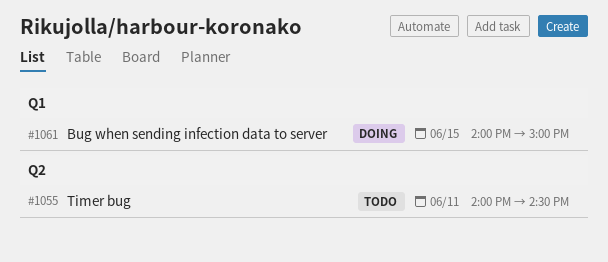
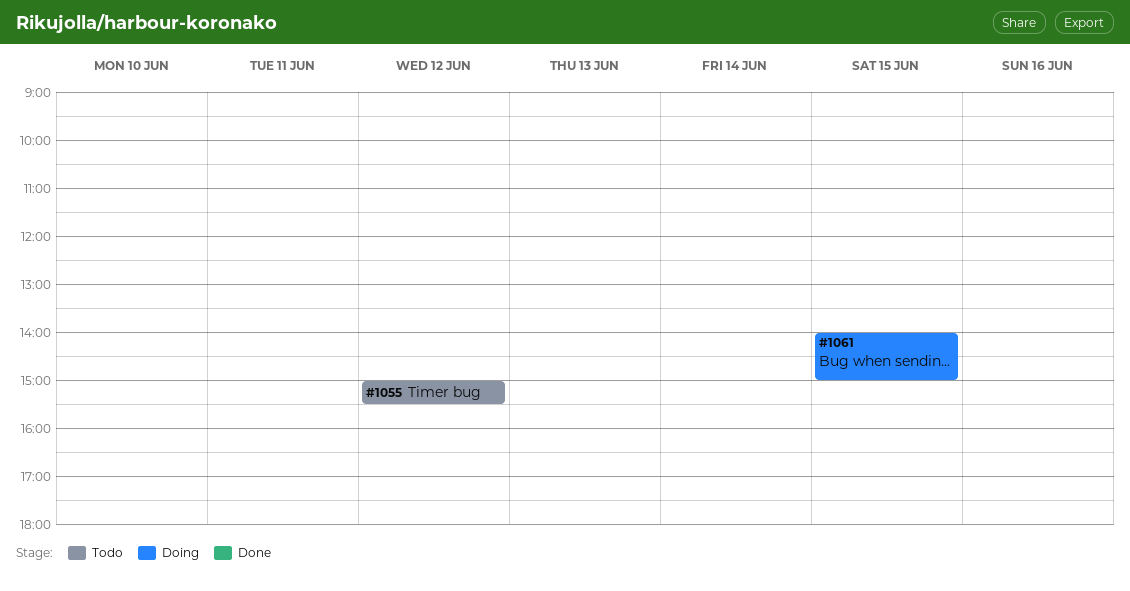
#1055, day: Jun 11 -> Jun 12
#1055, begins: 14:00 -> 15:00
#1055, ends: 14:30 -> 15:30

